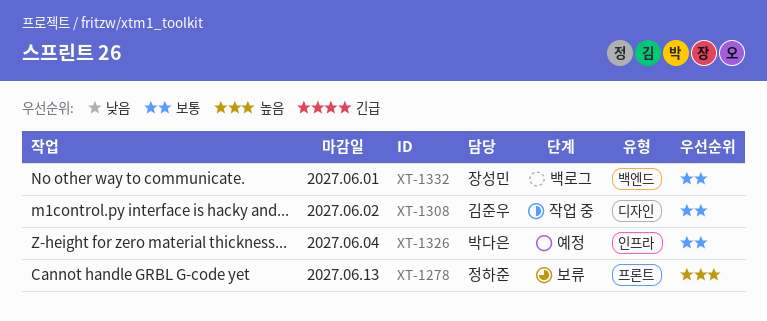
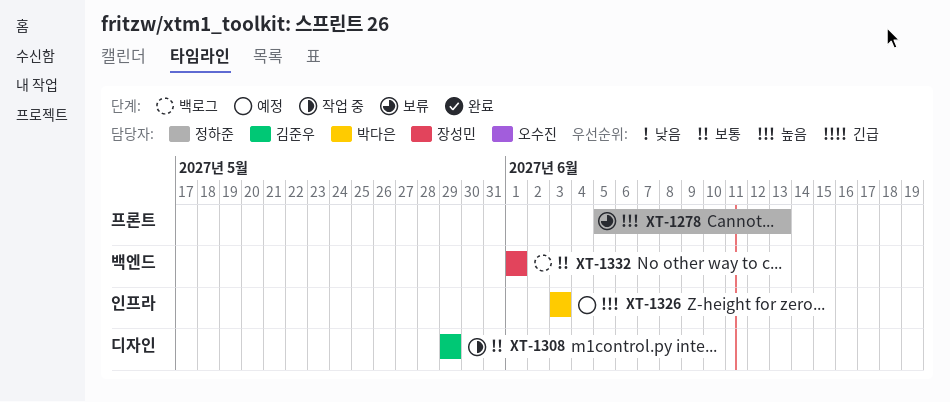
XT-1308, due: Jun 2 -> May 29
XT-1326, priority: 보통 -> 높음
XT-1326, due: Jun 4 -> Jun 3

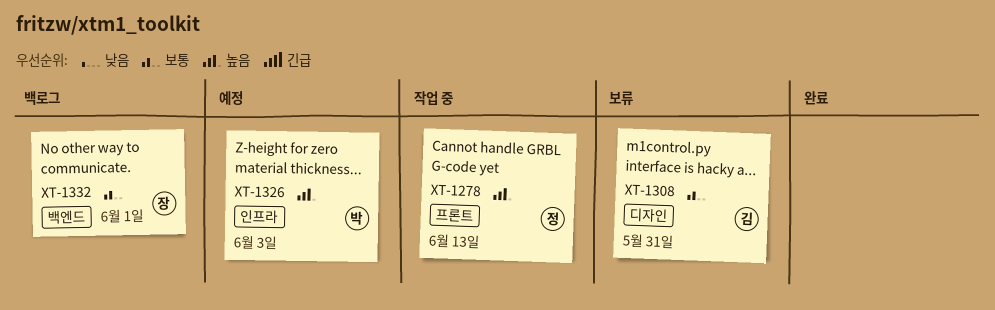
XT-1278, status: 보류 -> 작업 중
XT-1308, status: 작업 중 -> 보류
XT-1308, due: May 29 -> May 31

